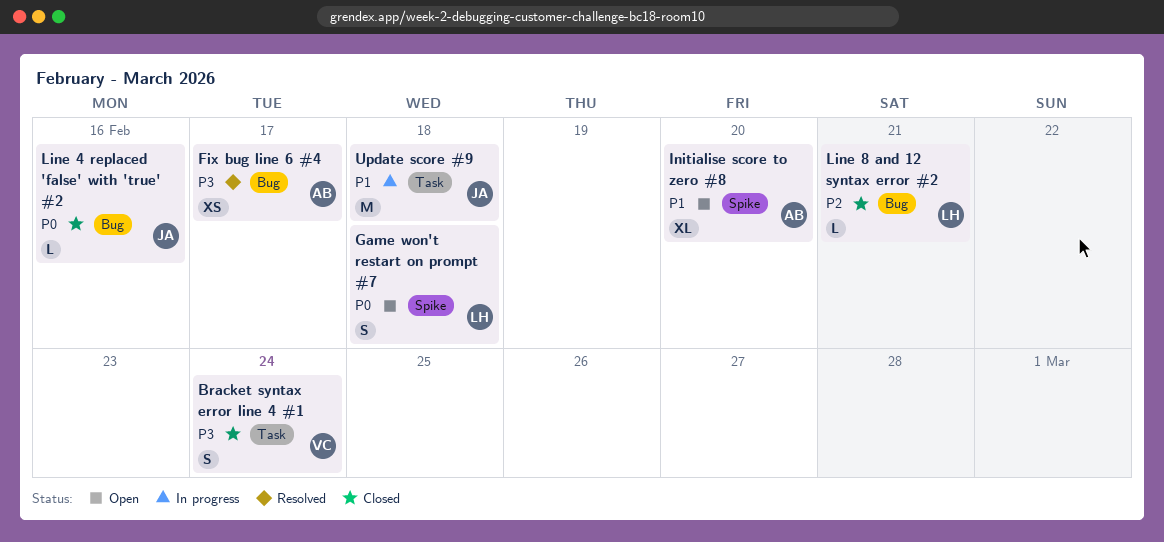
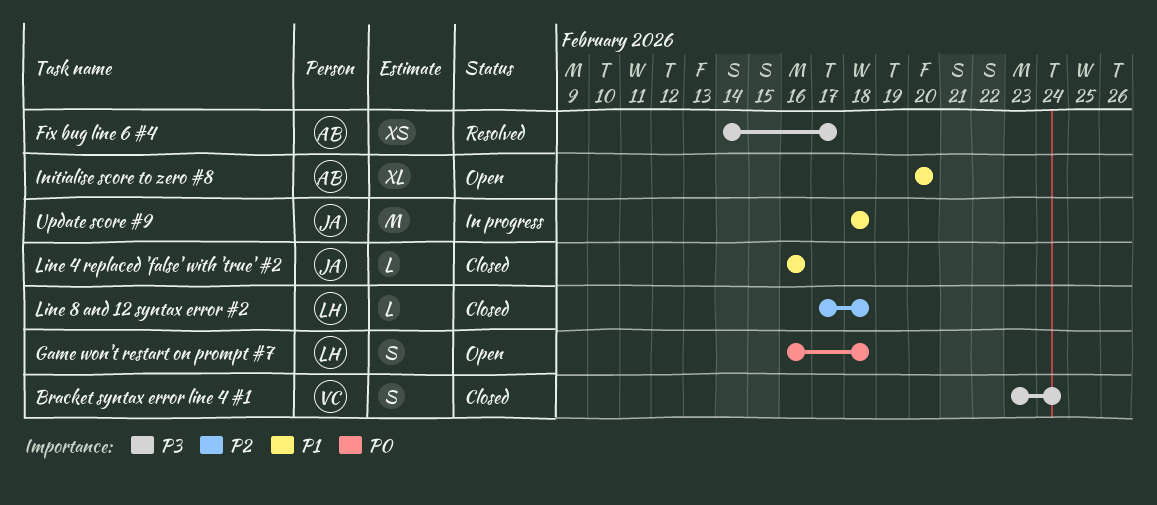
Line 4 replaced 'false' with 'true' #2, priority: P0 -> P1
Line 8 and 12 syntax error #2, due: Feb 21 -> Feb 18

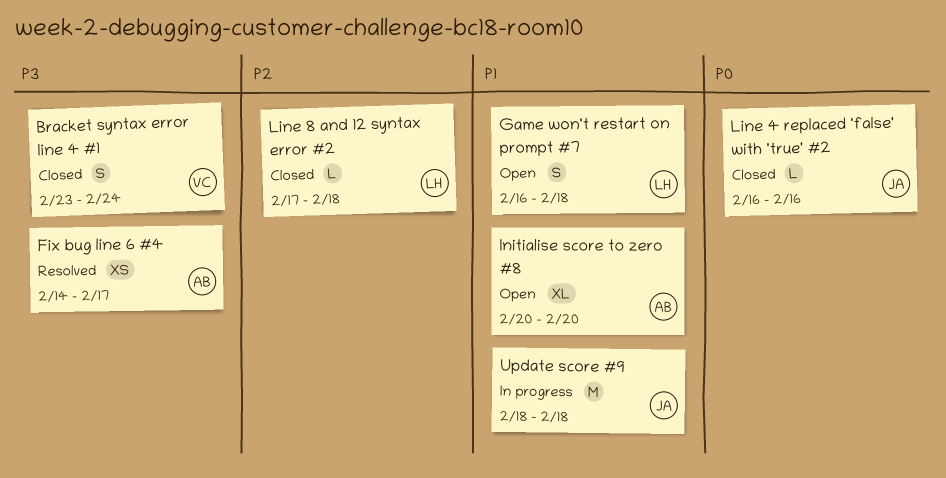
Game won't restart on prompt #7, priority: P0 -> P1
Line 4 replaced 'false' with 'true' #2, priority: P1 -> P0

